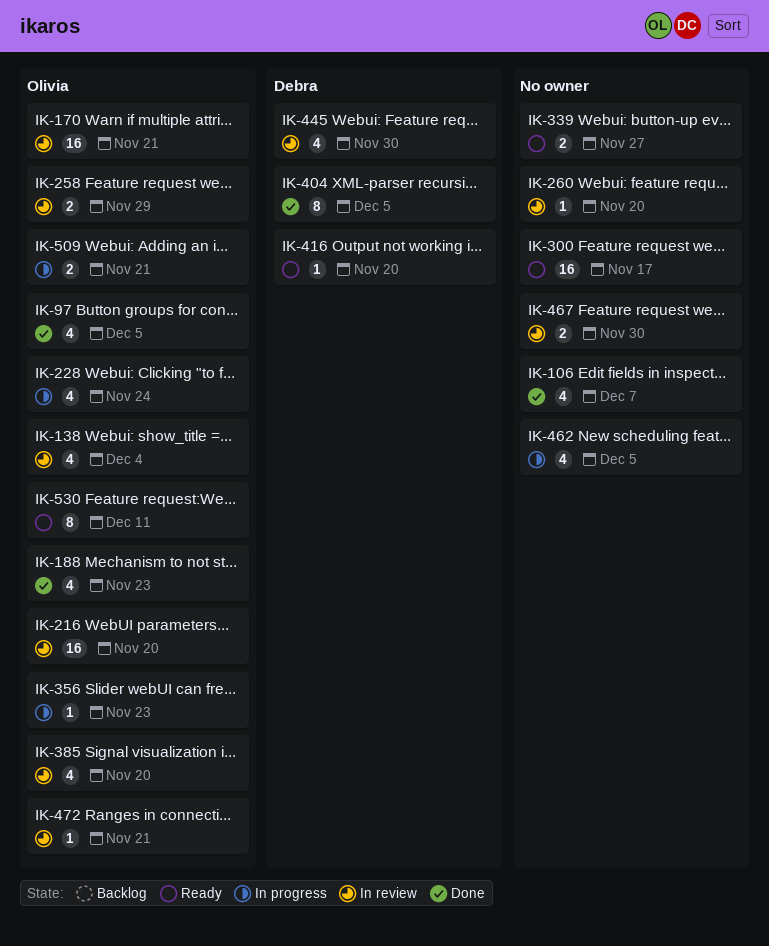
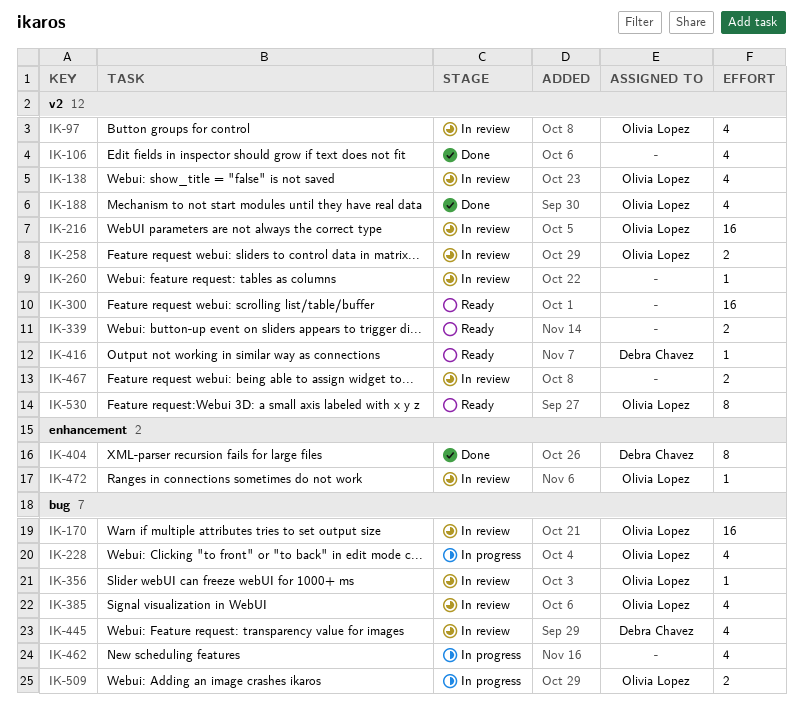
IK-97, status: Done -> In review
IK-356, status: In progress -> In review

